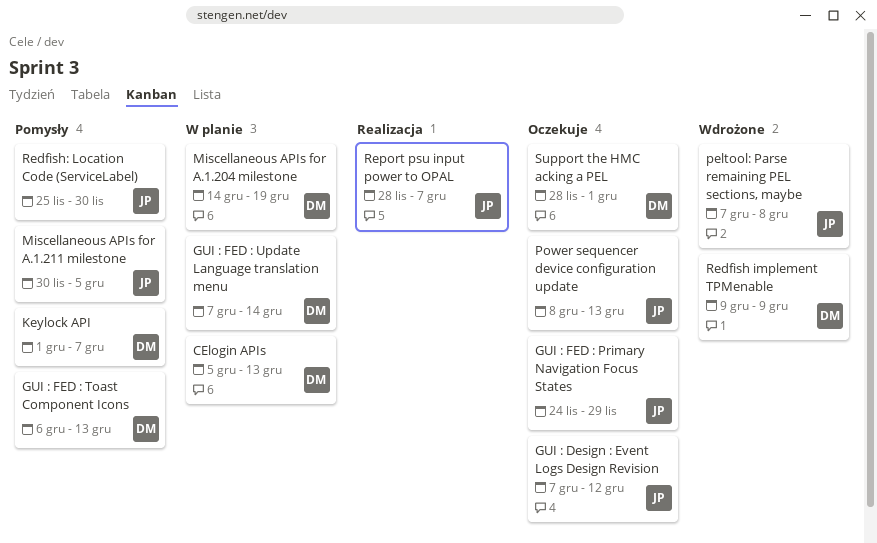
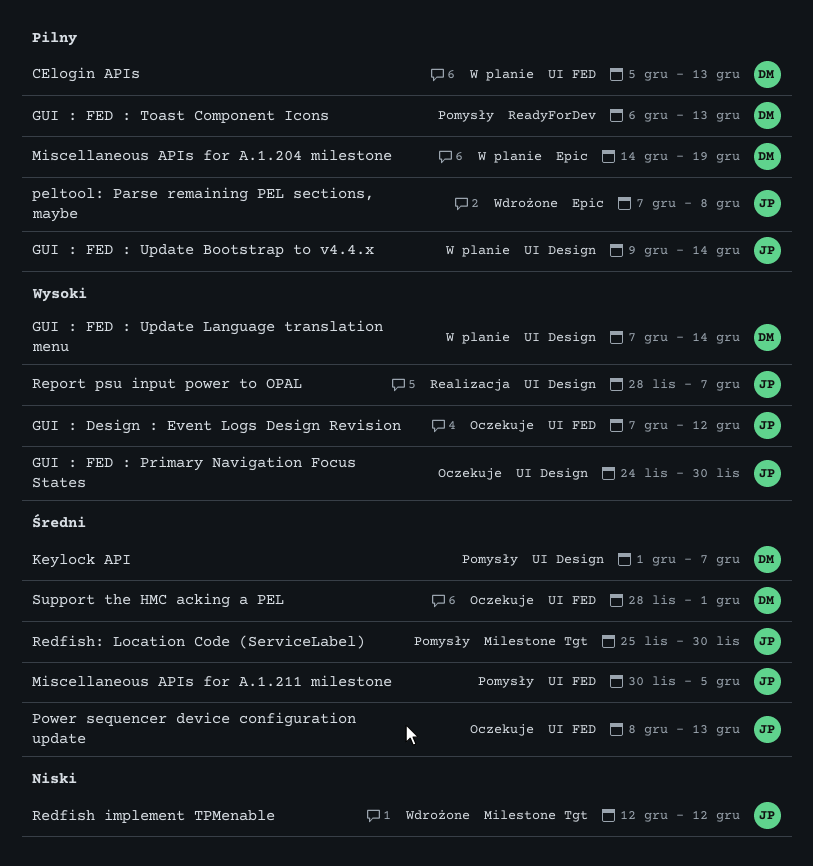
GUI : FED : Primary Navigation Focus States, due: Nov 29 -> Nov 30
GUI : FED : Update Bootstrap to v4.4.x: none -> present
Redfish implement TPMenable, owner: DM -> JP
Redfish implement TPMenable, start: Dec 9 -> Dec 12
Redfish implement TPMenable, due: Dec 9 -> Dec 12

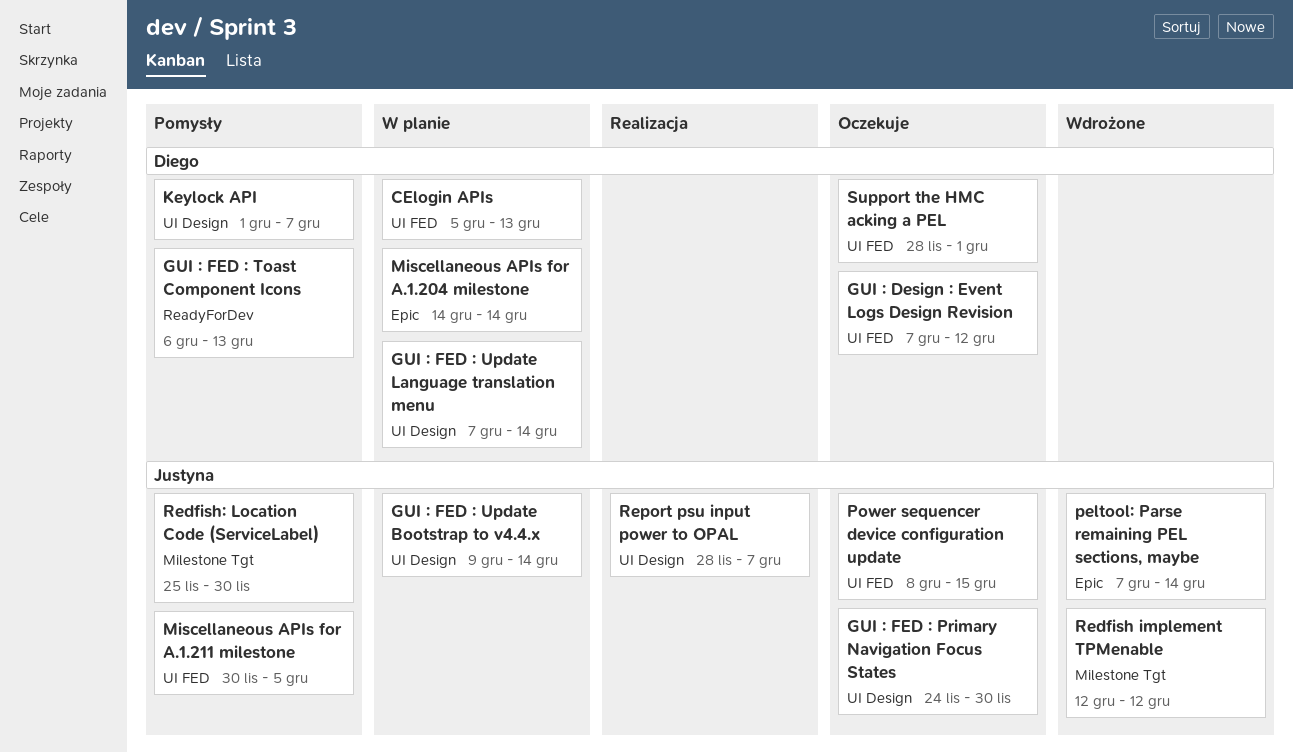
GUI : Design : Event Logs Design Revision, owner: Justyna -> Diego
Miscellaneous APIs for A.1.204 milestone, due: Dec 19 -> Dec 14
peltool: Parse remaining PEL sections, maybe, due: Dec 8 -> Dec 14
Power sequencer device configuration update, due: Dec 13 -> Dec 15

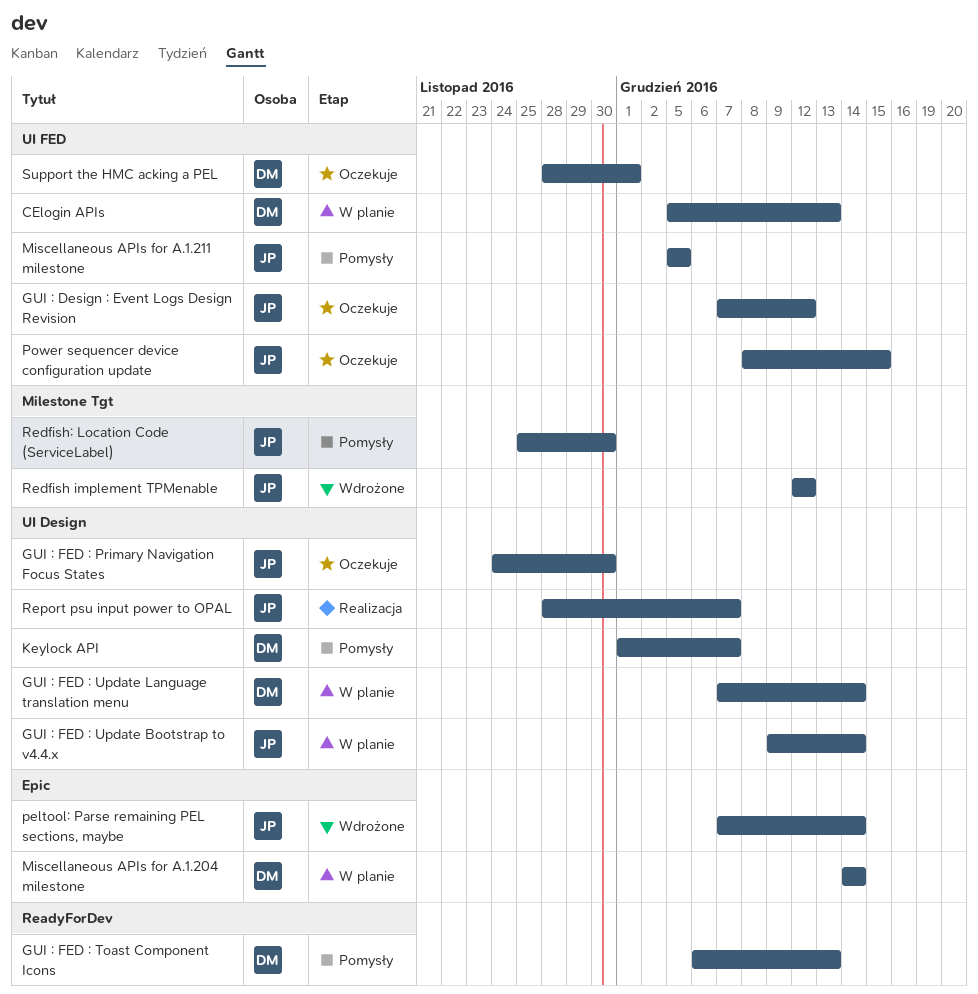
GUI : Design : Event Logs Design Revision, owner: Diego -> Justyna
Miscellaneous APIs for A.1.211 milestone, start: Nov 30 -> Dec 5

